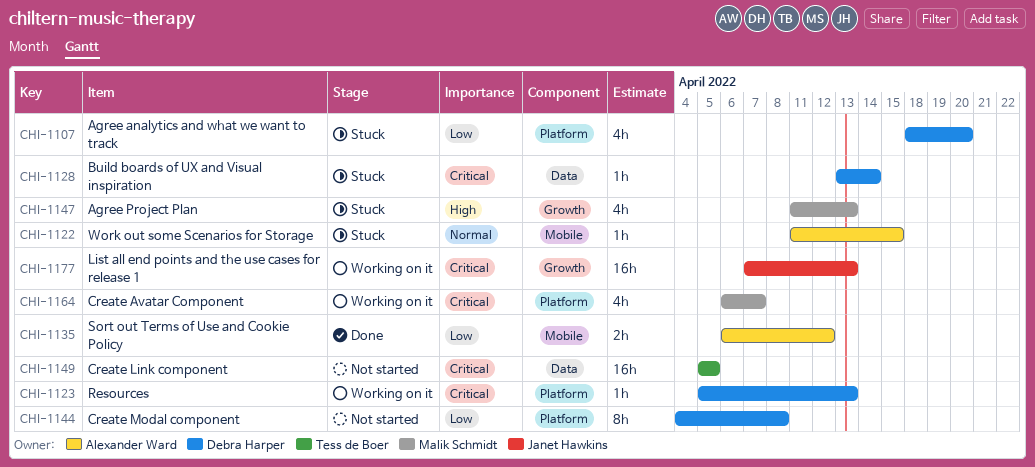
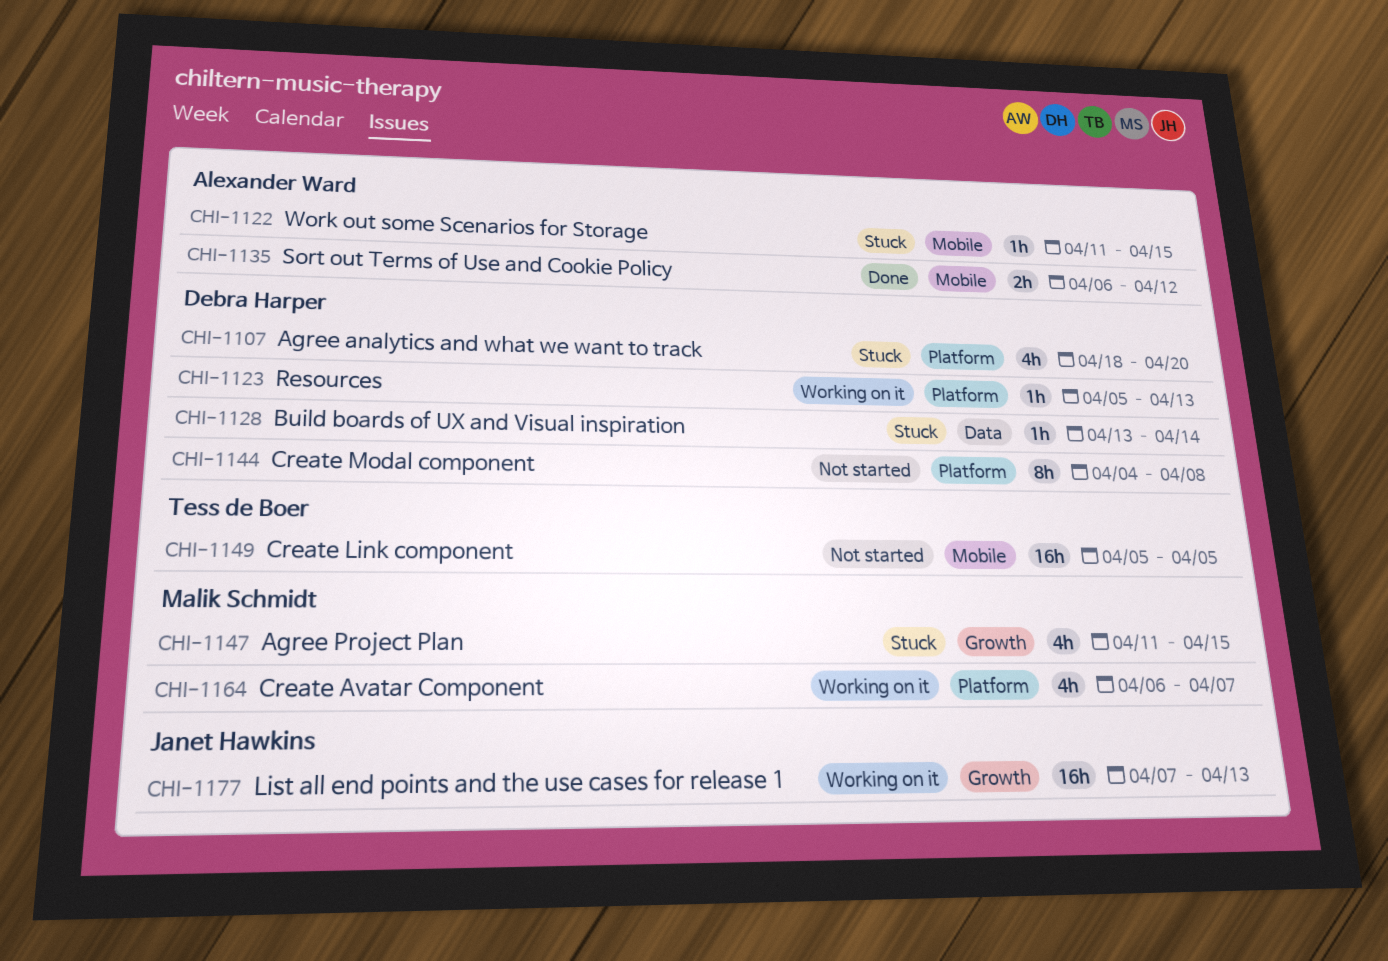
CHI-1147, due: Apr 13 -> Apr 15
CHI-1149, label: Data -> Mobile

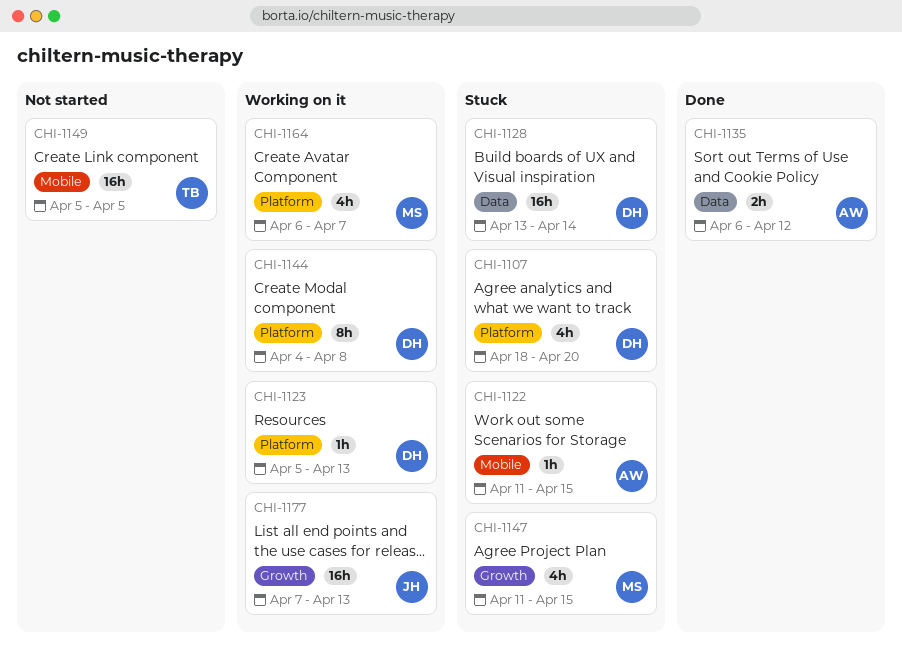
CHI-1128, estimate: 1h -> 16h
CHI-1135, label: Mobile -> Data
CHI-1144, status: Not started -> Working on it

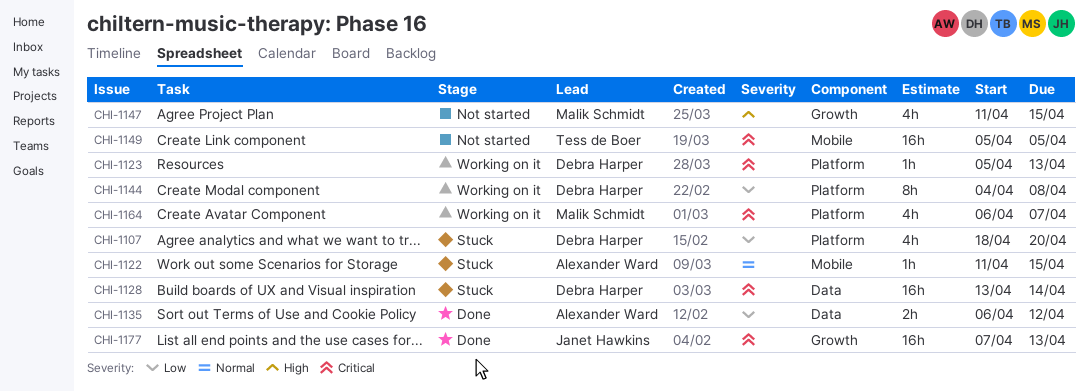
CHI-1147, status: Stuck -> Not started
CHI-1177, status: Working on it -> Done

